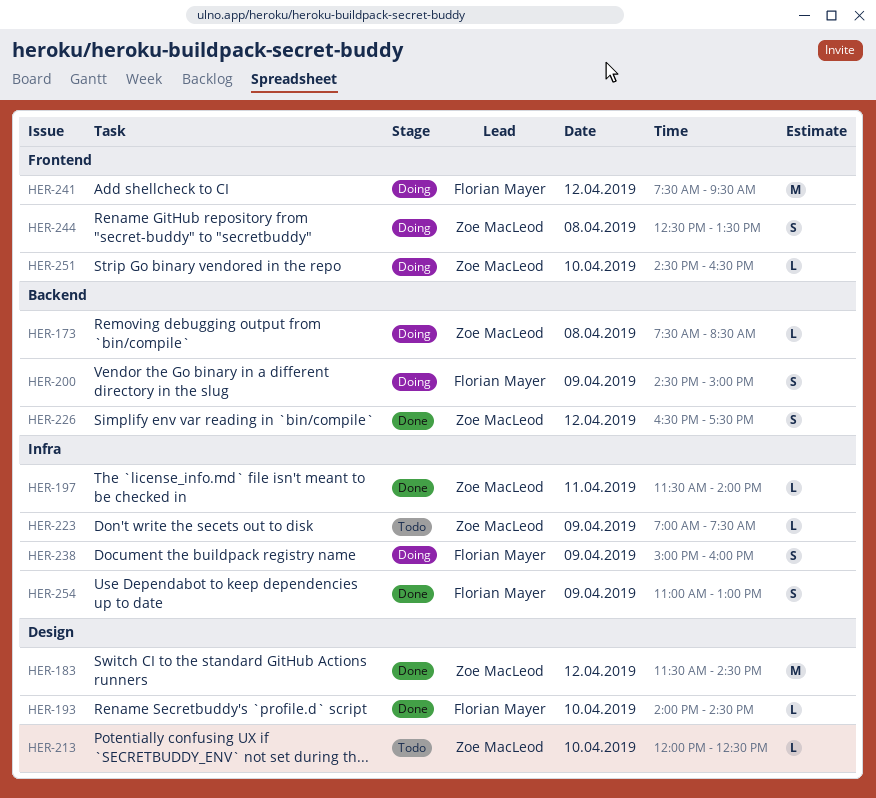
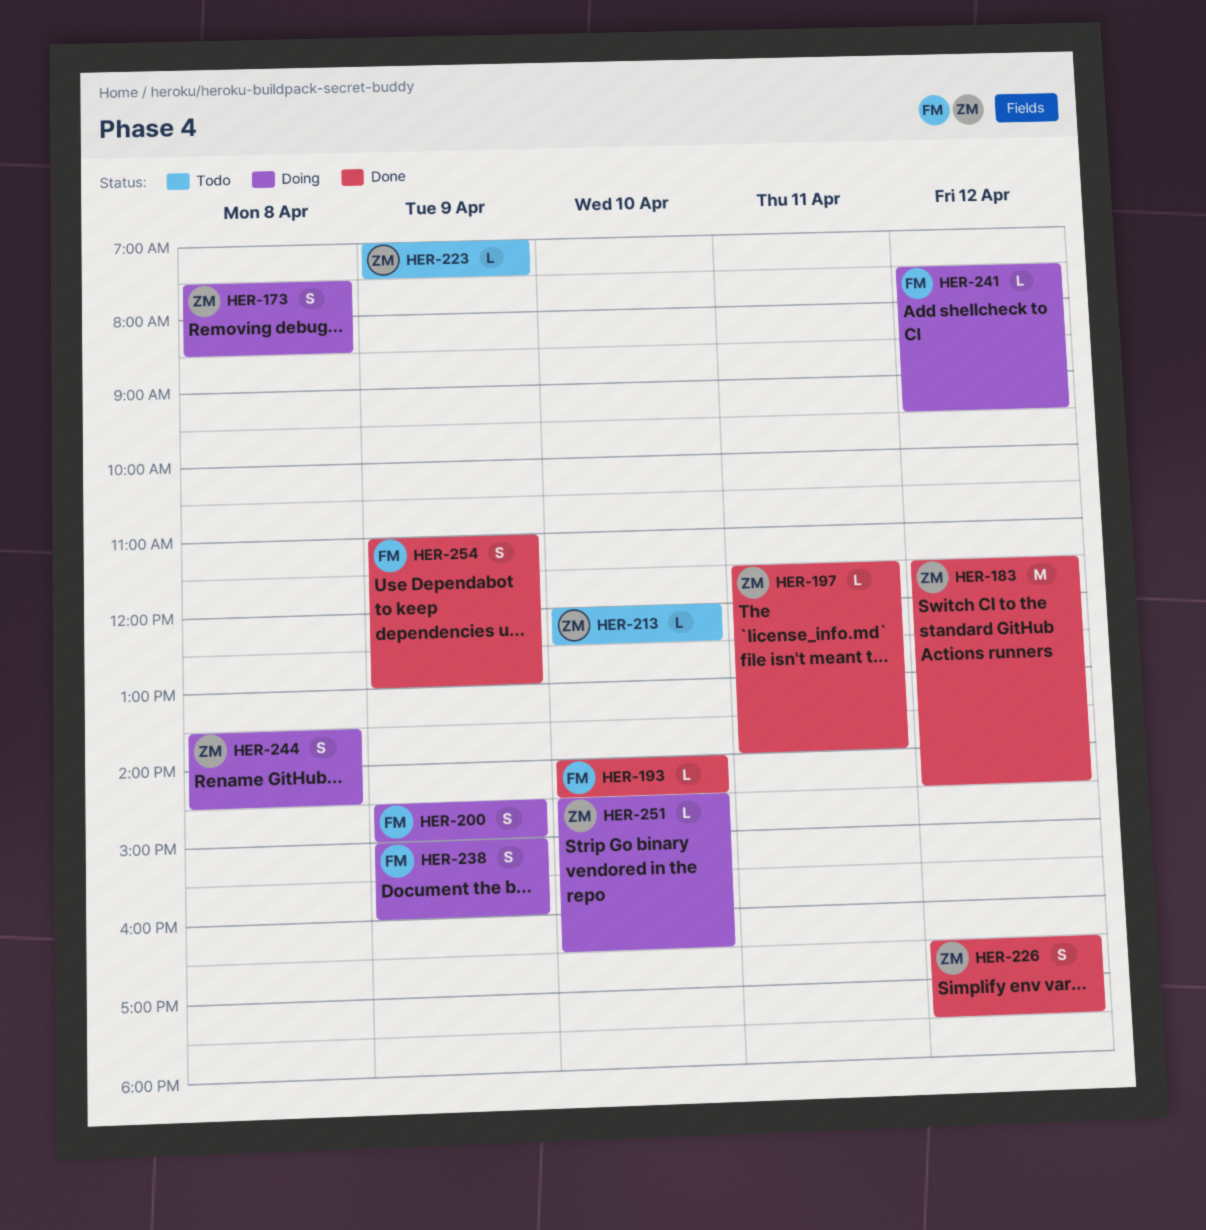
HER-173, estimate: L -> S
HER-241, estimate: M -> L
HER-244, begins: 12:30 -> 13:30
HER-244, ends: 13:30 -> 14:30

